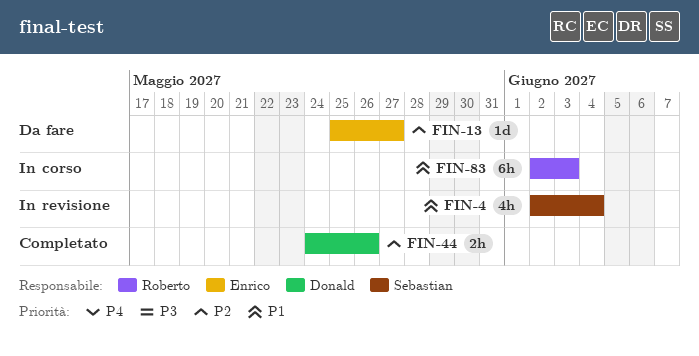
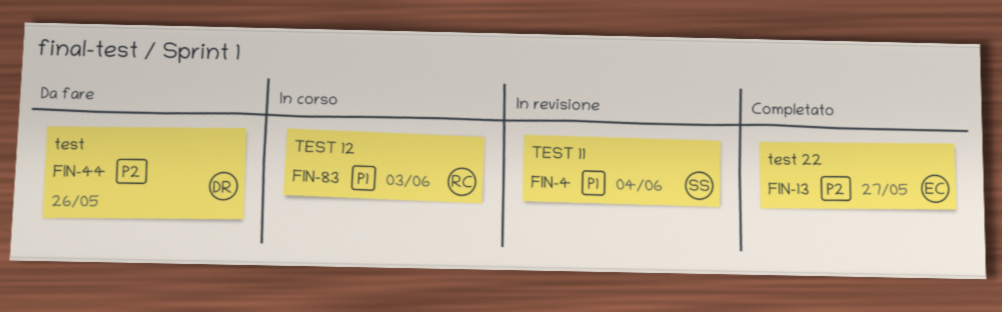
FIN-13, status: Da fare -> Completato
FIN-44, status: Completato -> Da fare

